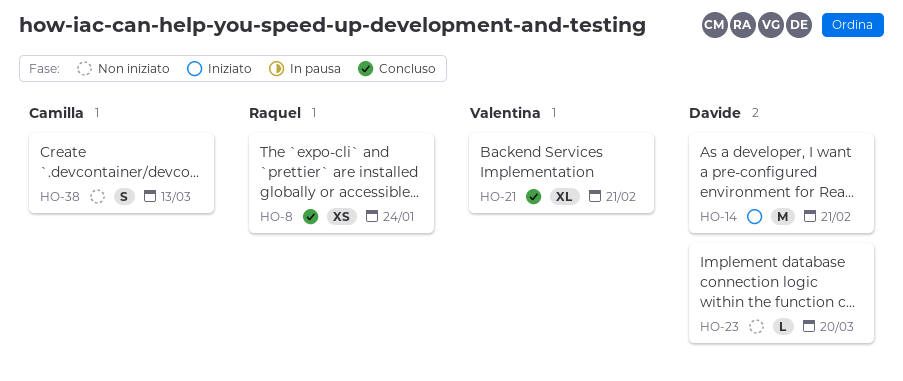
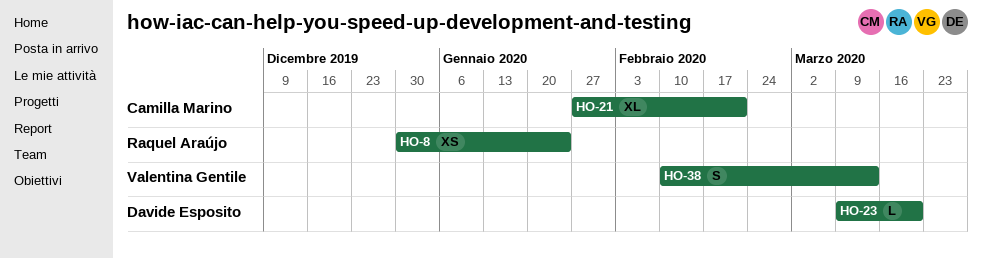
HO-14: present -> none
HO-21, owner: Valentina Gentile -> Camilla Marino
HO-38, owner: Camilla Marino -> Valentina Gentile

